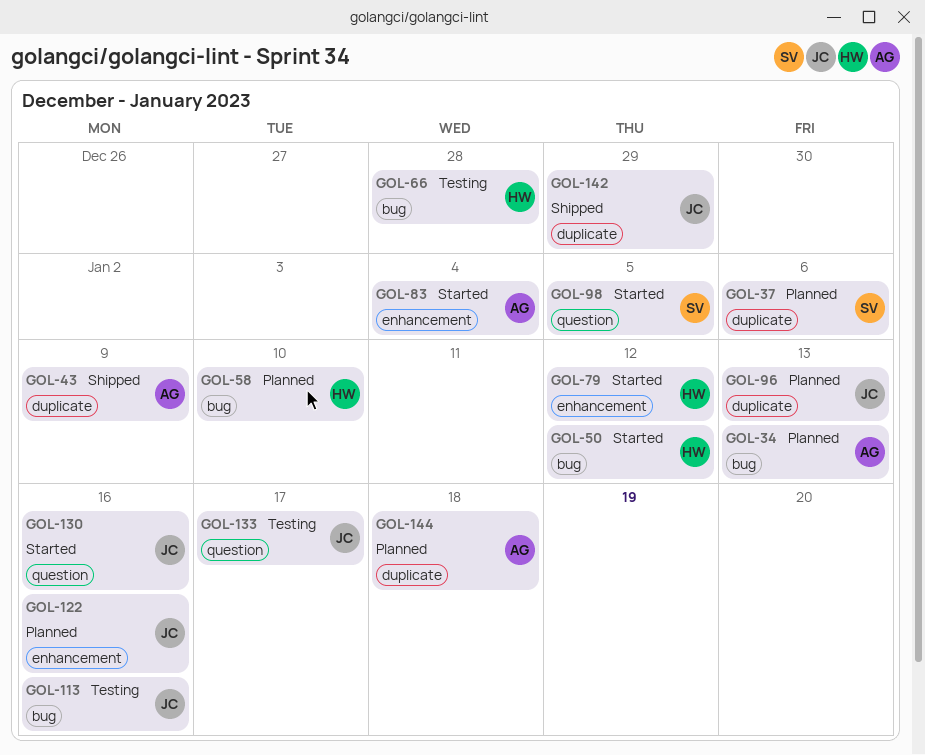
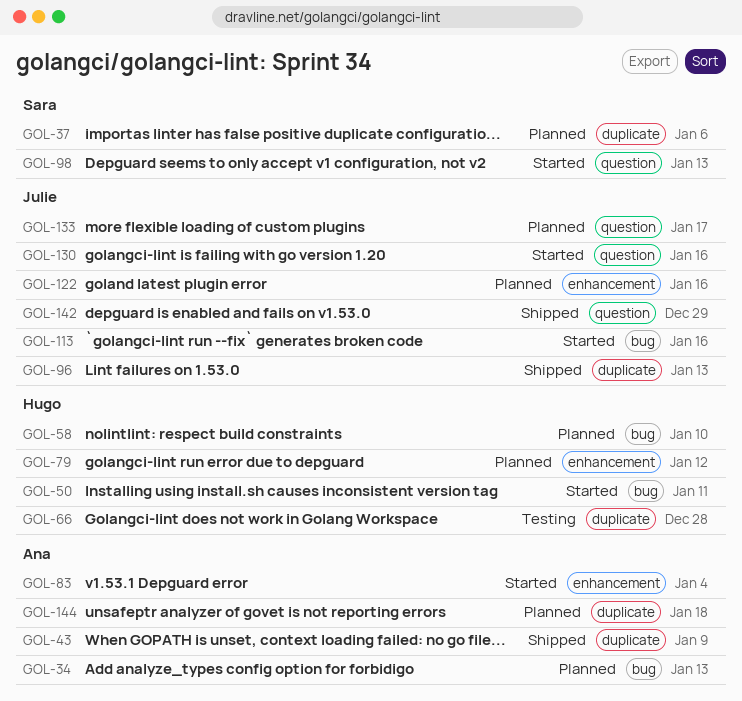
GOL-50, due: Jan 12 -> Jan 11
GOL-66, label: bug -> duplicate
GOL-79, status: Started -> Planned
GOL-96, status: Planned -> Shipped
GOL-98, due: Jan 5 -> Jan 13
GOL-113, status: Testing -> Started
GOL-133, status: Testing -> Planned
GOL-142, label: duplicate -> question

